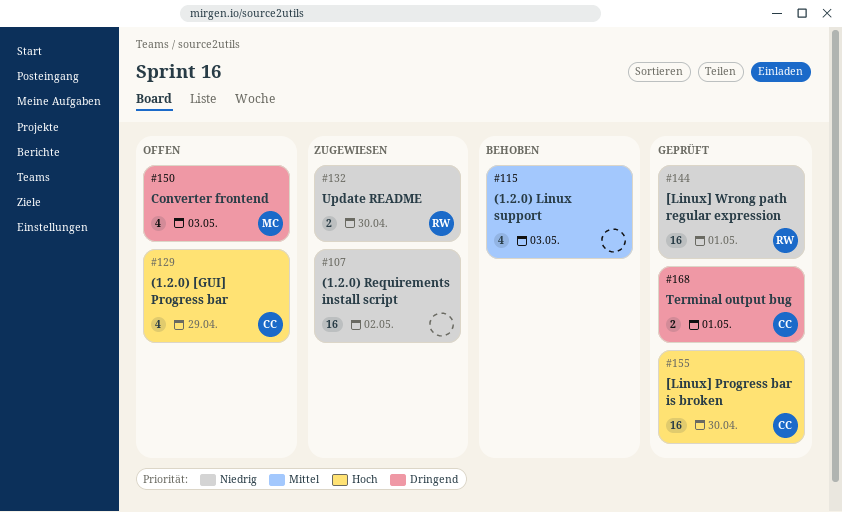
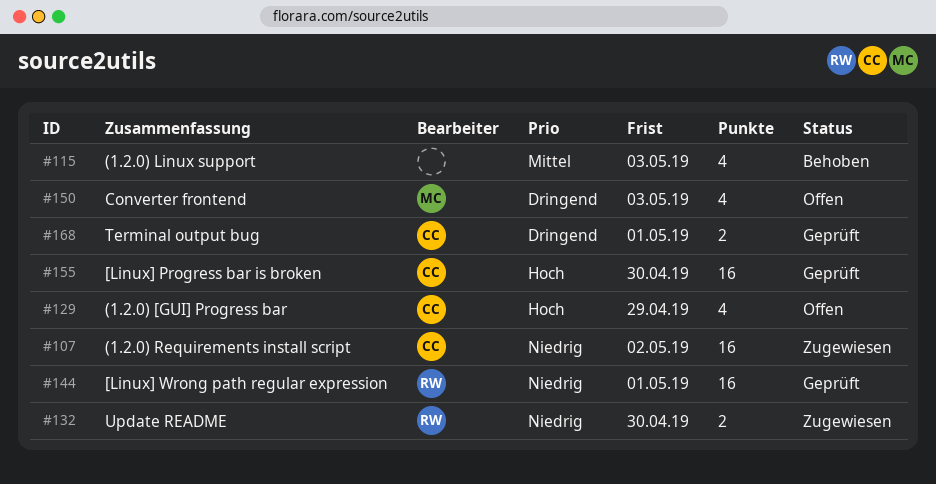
#107, owner: none -> CC

